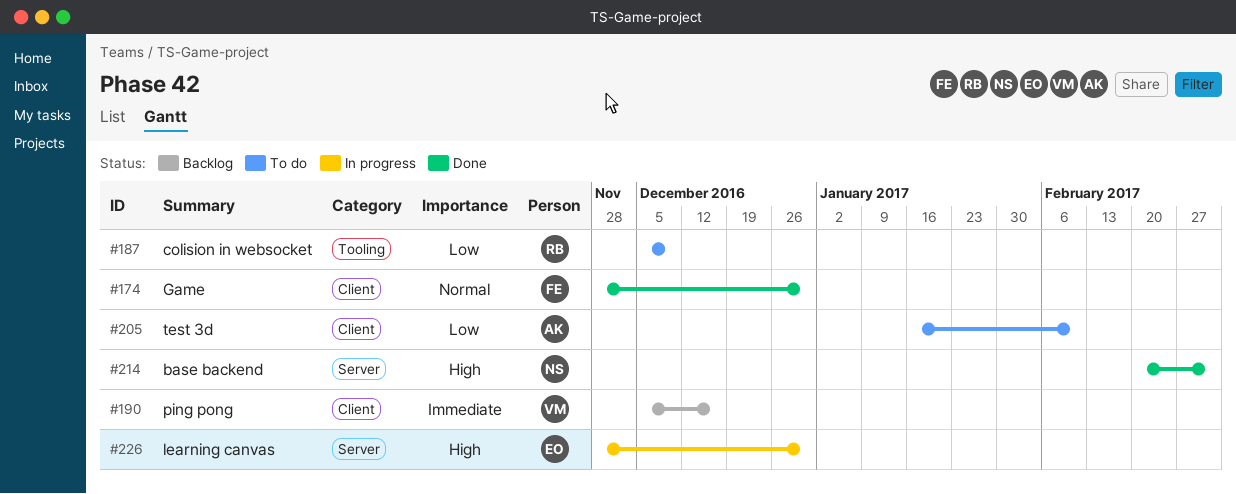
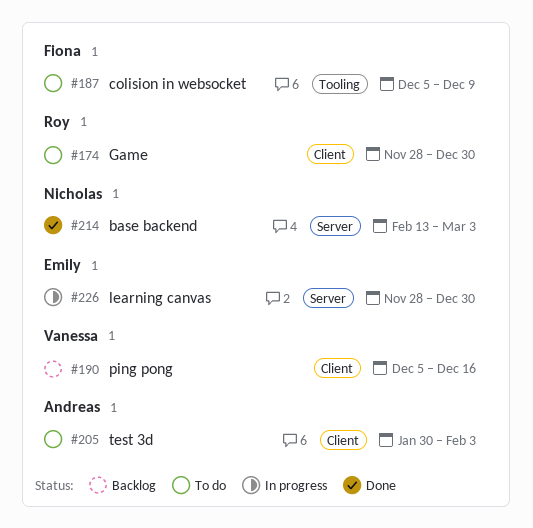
#174, status: Done -> To do
#174, owner: Fiona -> Roy
#187, owner: Roy -> Fiona
#205, start: Jan 16 -> Jan 30
#205, due: Feb 10 -> Feb 3
#214, start: Feb 20 -> Feb 13

